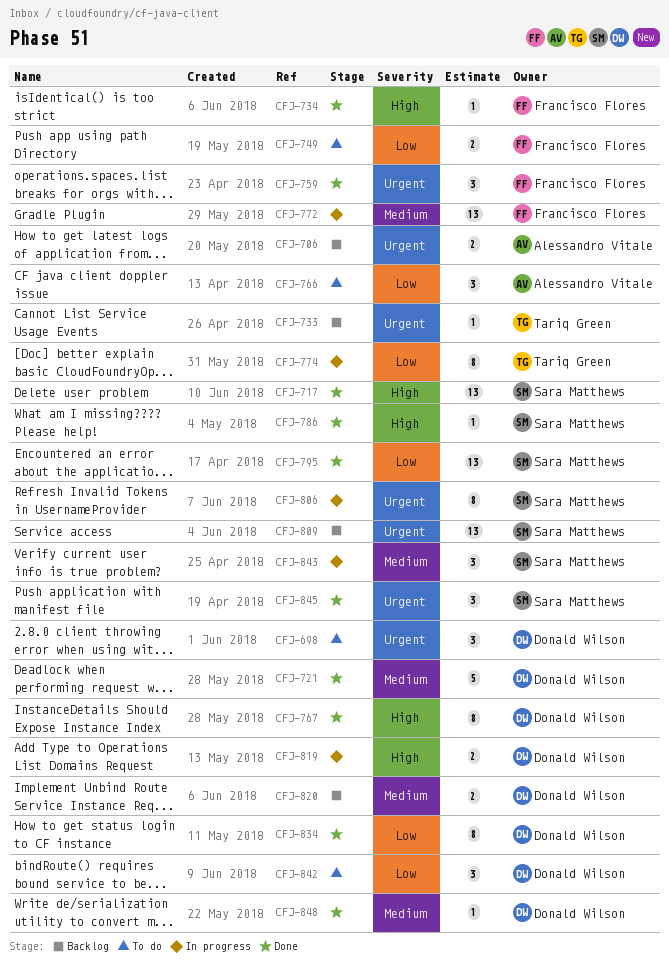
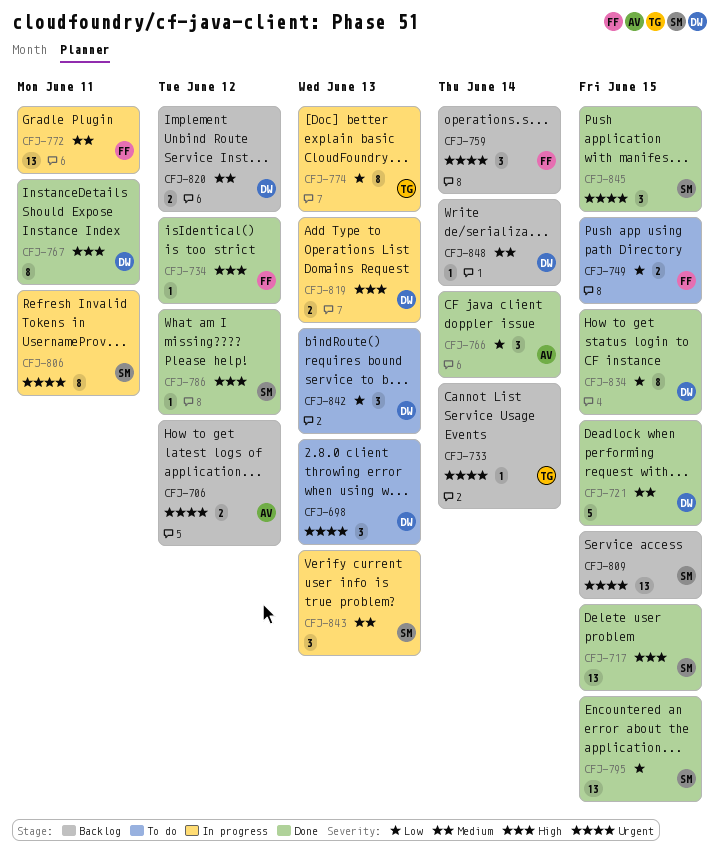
CFJ-759, status: Done -> Backlog
CFJ-766, status: To do -> Done
CFJ-848, status: Done -> Backlog

